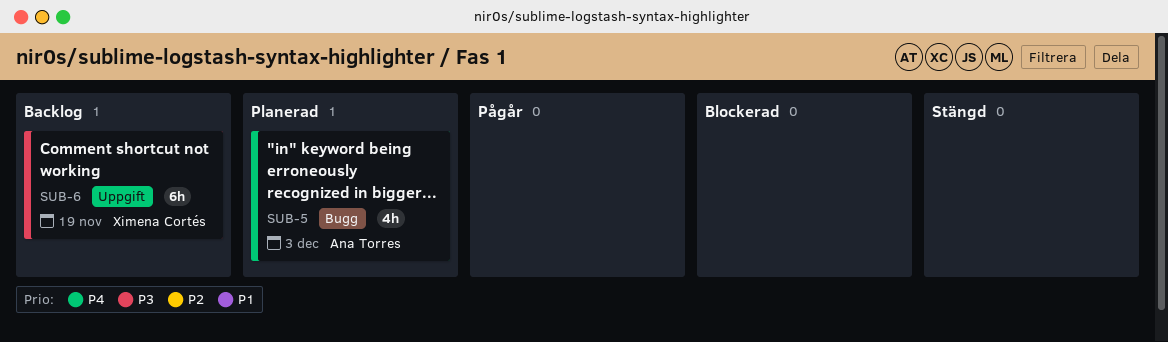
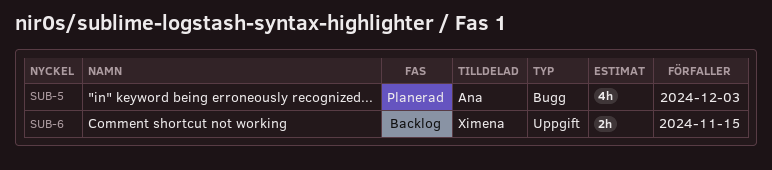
SUB-6, estimate: 6h -> 2h
SUB-6, due: Nov 19 -> Nov 15

